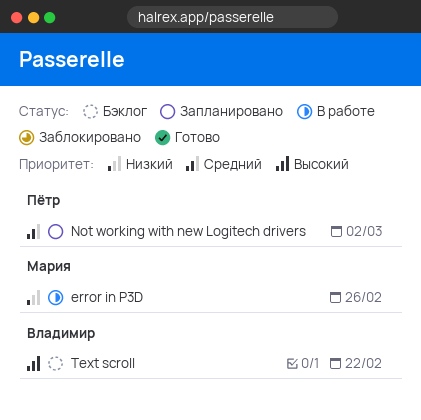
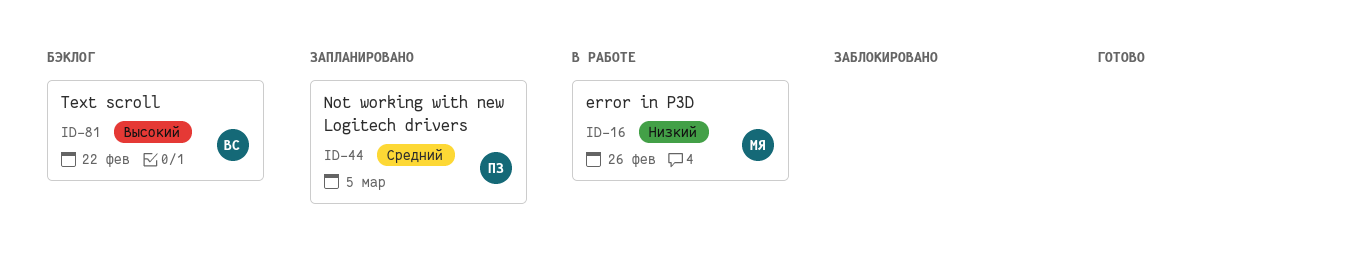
Not working with new Logitech drivers, due: Mar 2 -> Mar 5

